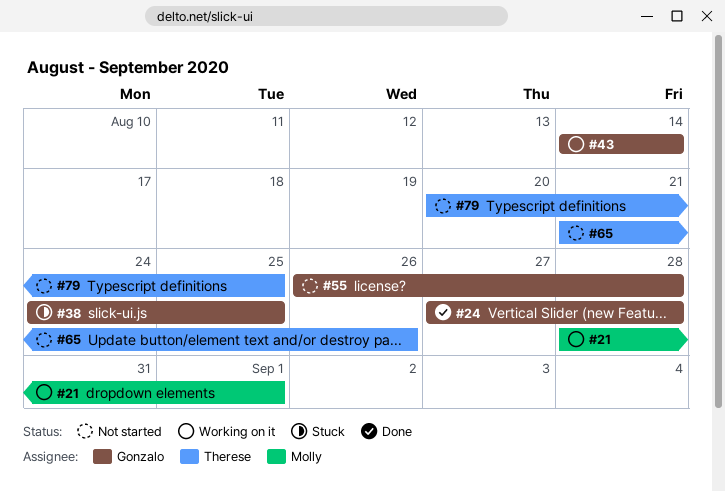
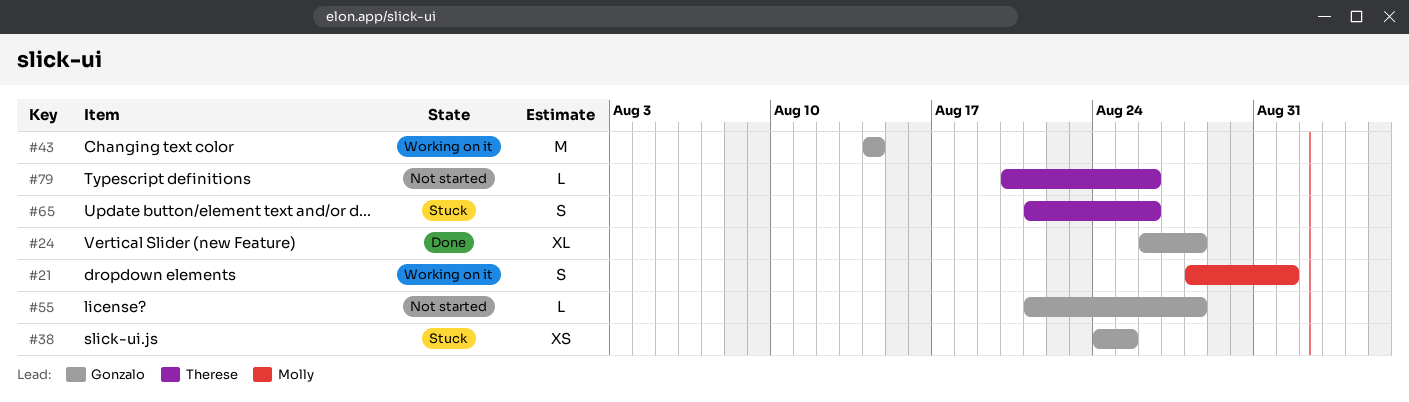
#24, start: Aug 27 -> Aug 26
#55, start: Aug 26 -> Aug 21
#65, status: Not started -> Stuck
#79, due: Aug 25 -> Aug 26

